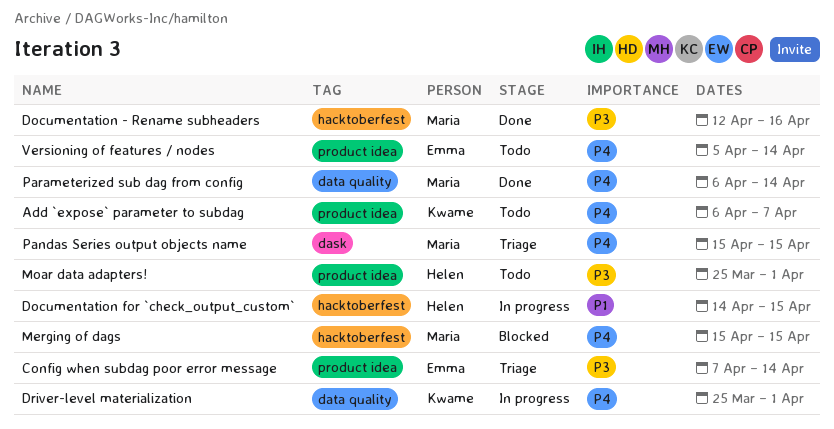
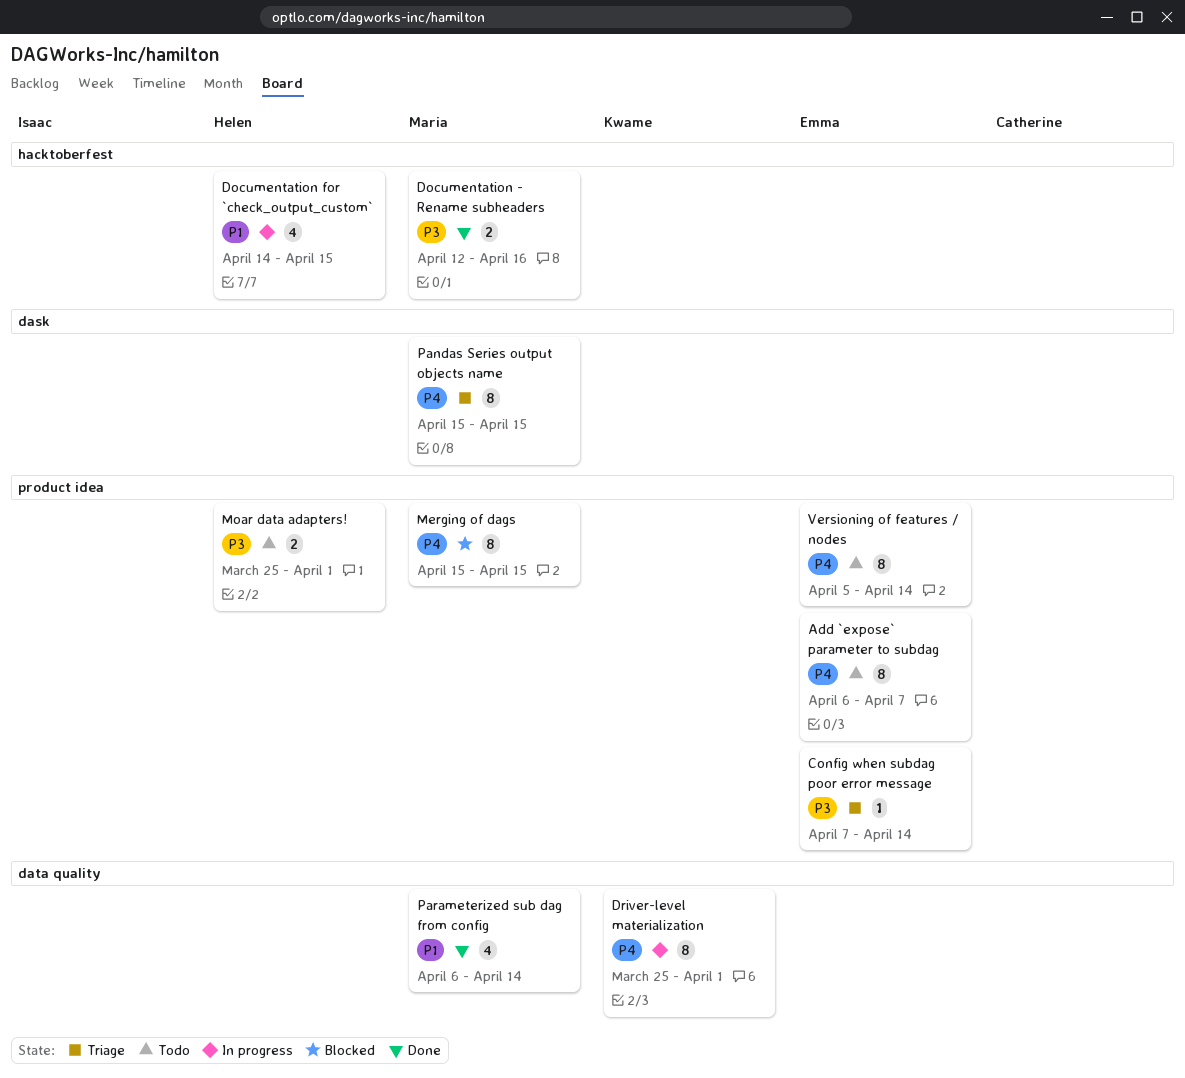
Add `expose` parameter to subdag, owner: Kwame -> Emma
Merging of dags, label: hacktoberfest -> product idea
Parameterized sub dag from config, priority: P4 -> P1

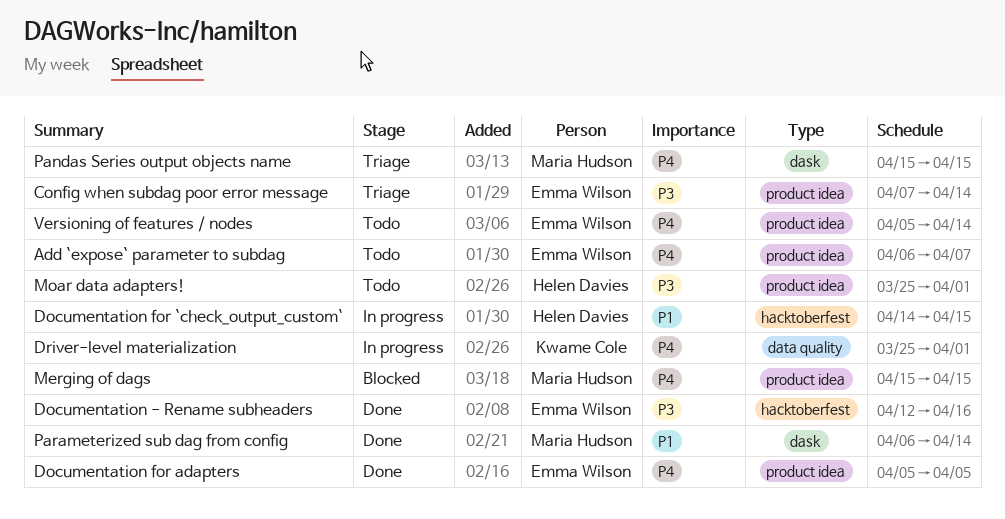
Documentation - Rename subheaders, owner: Maria Hudson -> Emma Wilson
Documentation for adapters: none -> present
Parameterized sub dag from config, label: data quality -> dask

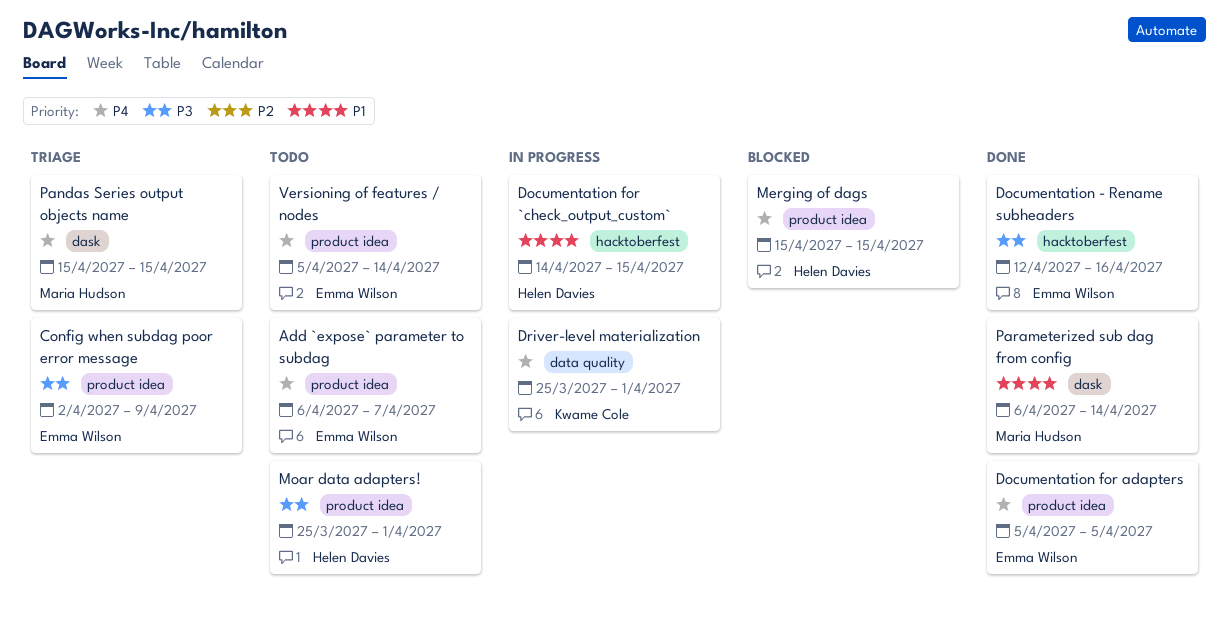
Config when subdag poor error message, start: Apr 7 -> Apr 2
Config when subdag poor error message, due: Apr 14 -> Apr 9
Merging of dags, owner: Maria Hudson -> Helen Davies

